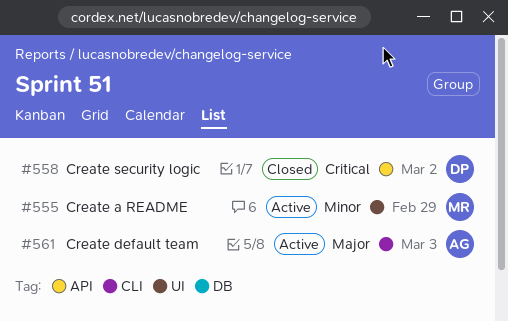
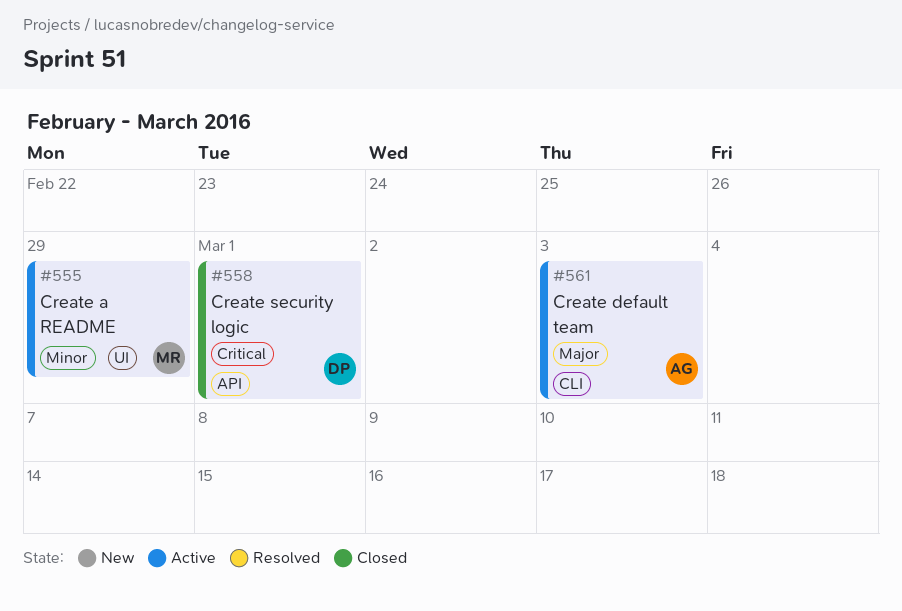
#558, due: Mar 2 -> Mar 1

